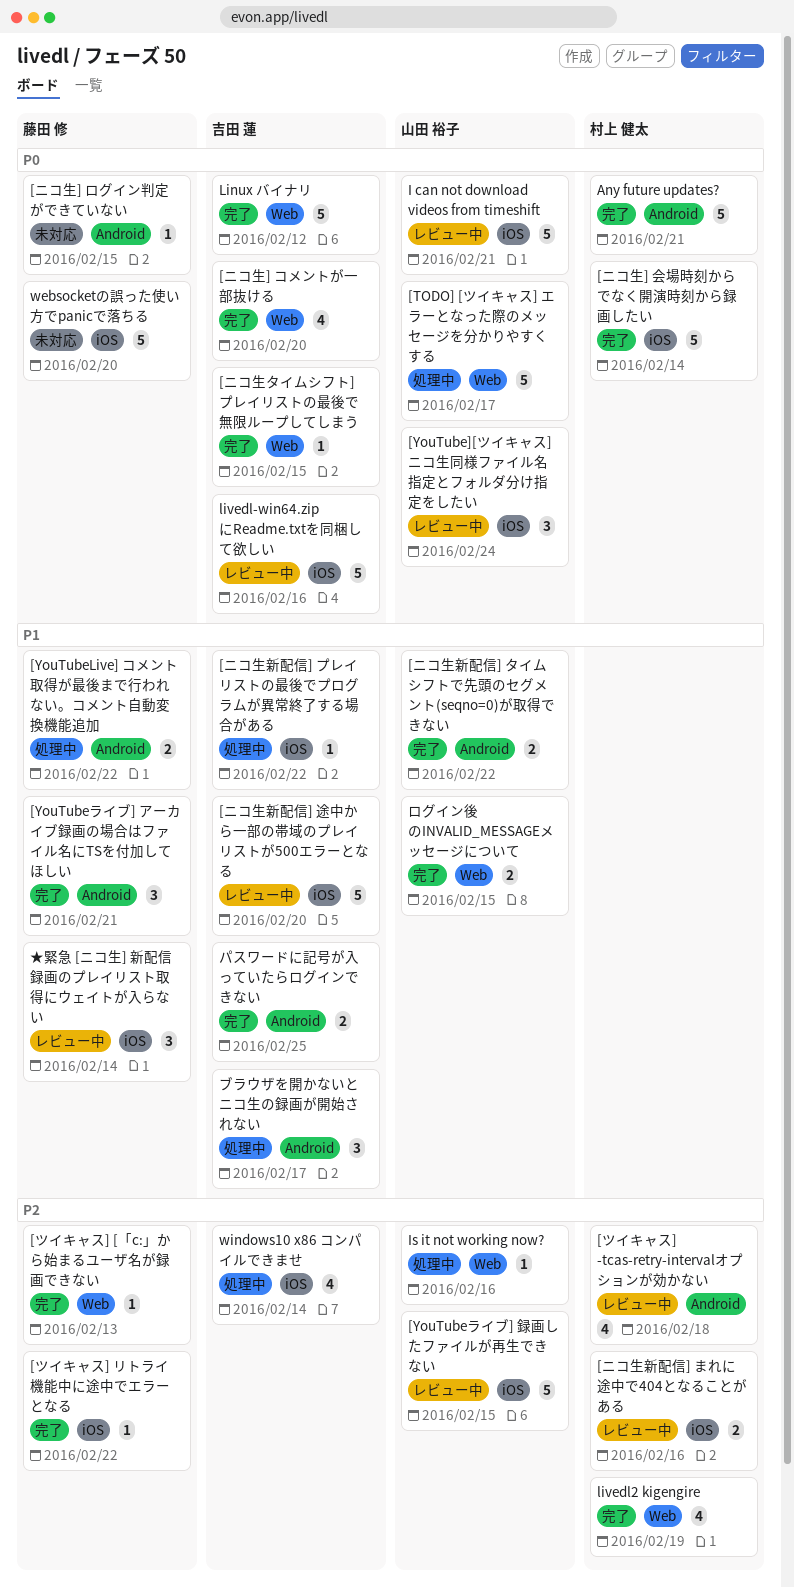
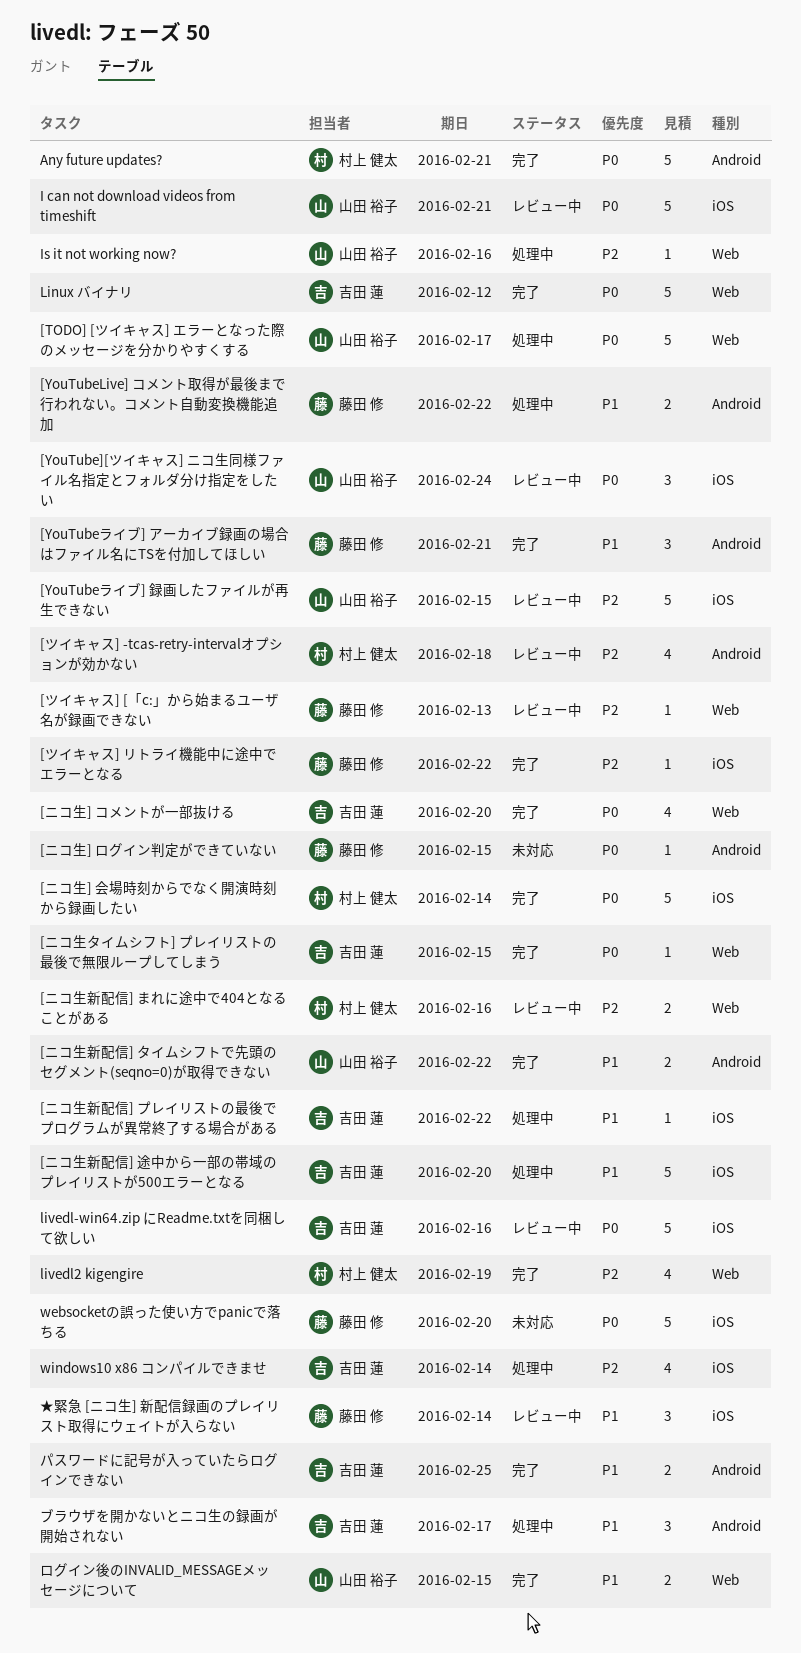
[ツイキャス] [「c:」から始まるユーザ名が録画できない, status: 完了 -> レビュー中
[ニコ生新配信] まれに途中で404となることがある, label: iOS -> Web
[ニコ生新配信] 途中から一部の帯域のプレイリストが500エラーとなる, status: レビュー中 -> 処理中

